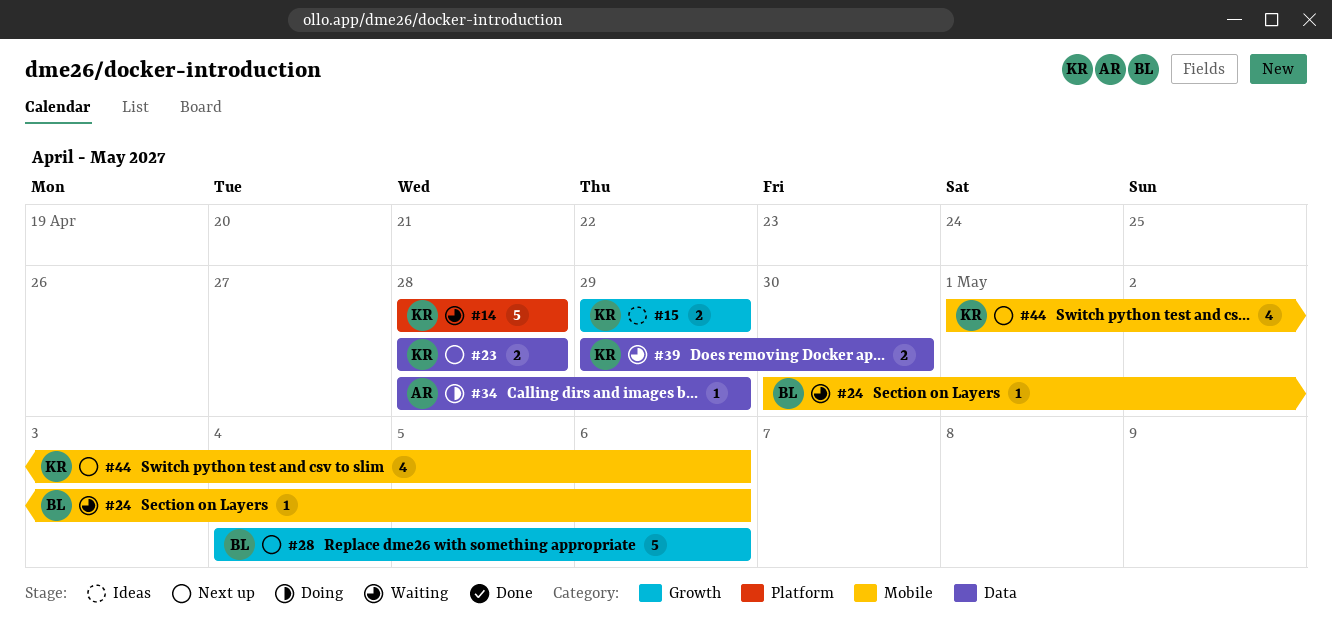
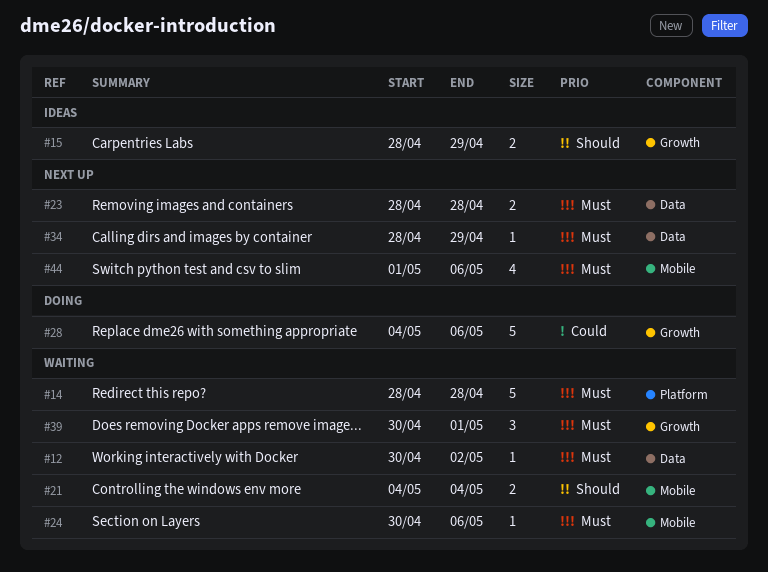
#12: none -> present
#15, start: Apr 29 -> Apr 28
#21: none -> present
#28, status: Next up -> Doing
#34, status: Doing -> Next up
#39, label: Data -> Growth
#39, estimate: 2 -> 3
#39, start: Apr 29 -> Apr 30
#39, due: Apr 30 -> May 1

